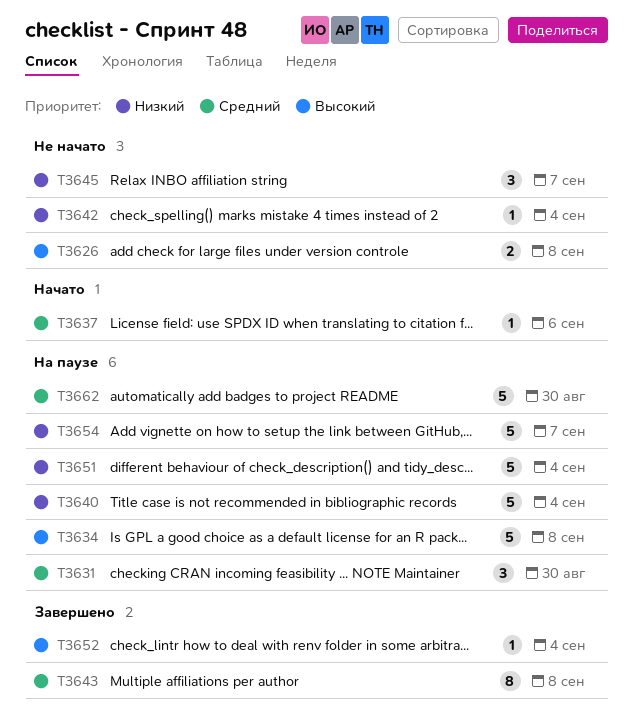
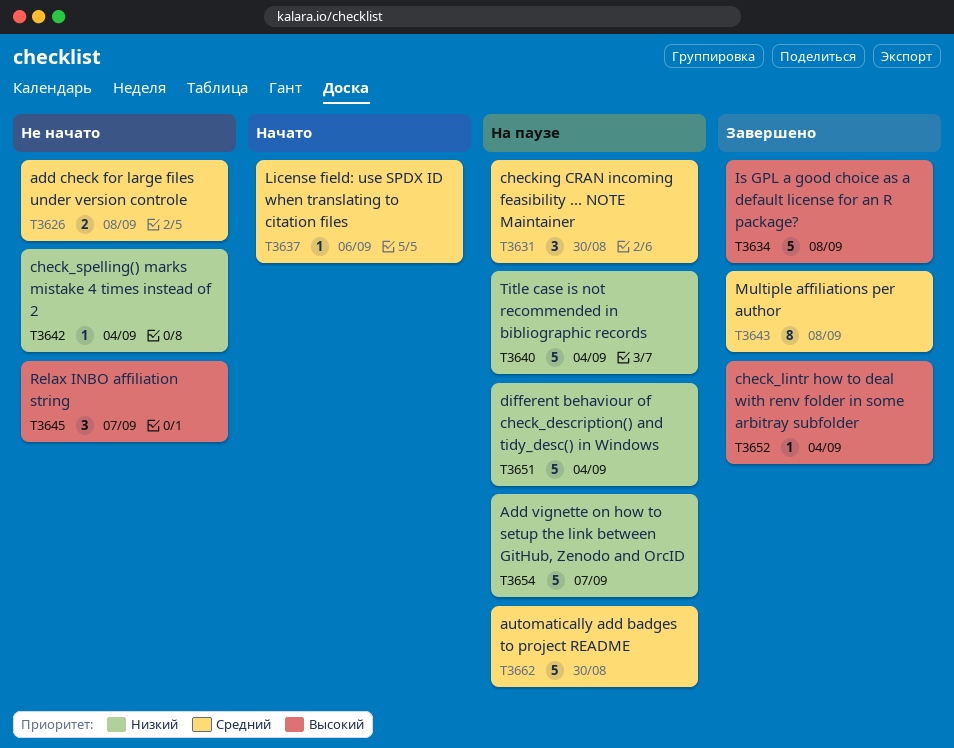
T3626, priority: Высокий -> Средний
T3634, status: На паузе -> Завершено
T3645, priority: Низкий -> Высокий

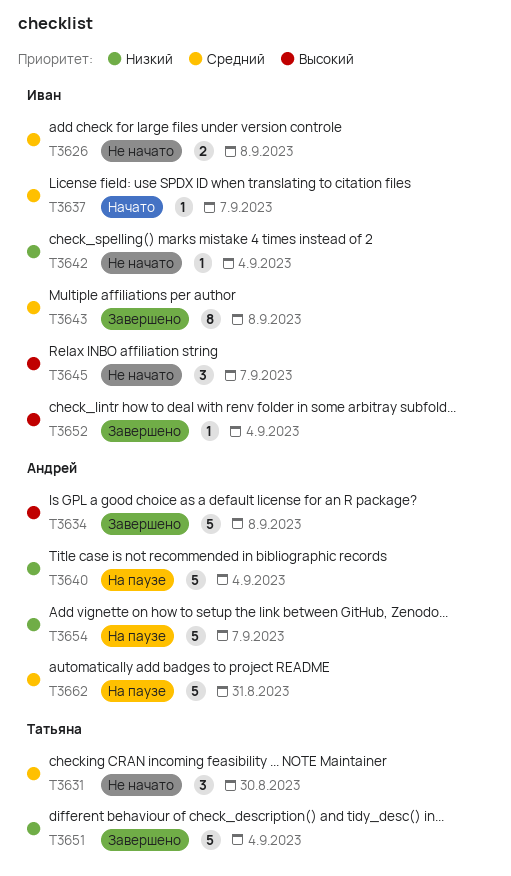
T3631, status: На паузе -> Не начато
T3637, due: Sep 6 -> Sep 7
T3651, status: На паузе -> Завершено
T3662, due: Aug 30 -> Aug 31

